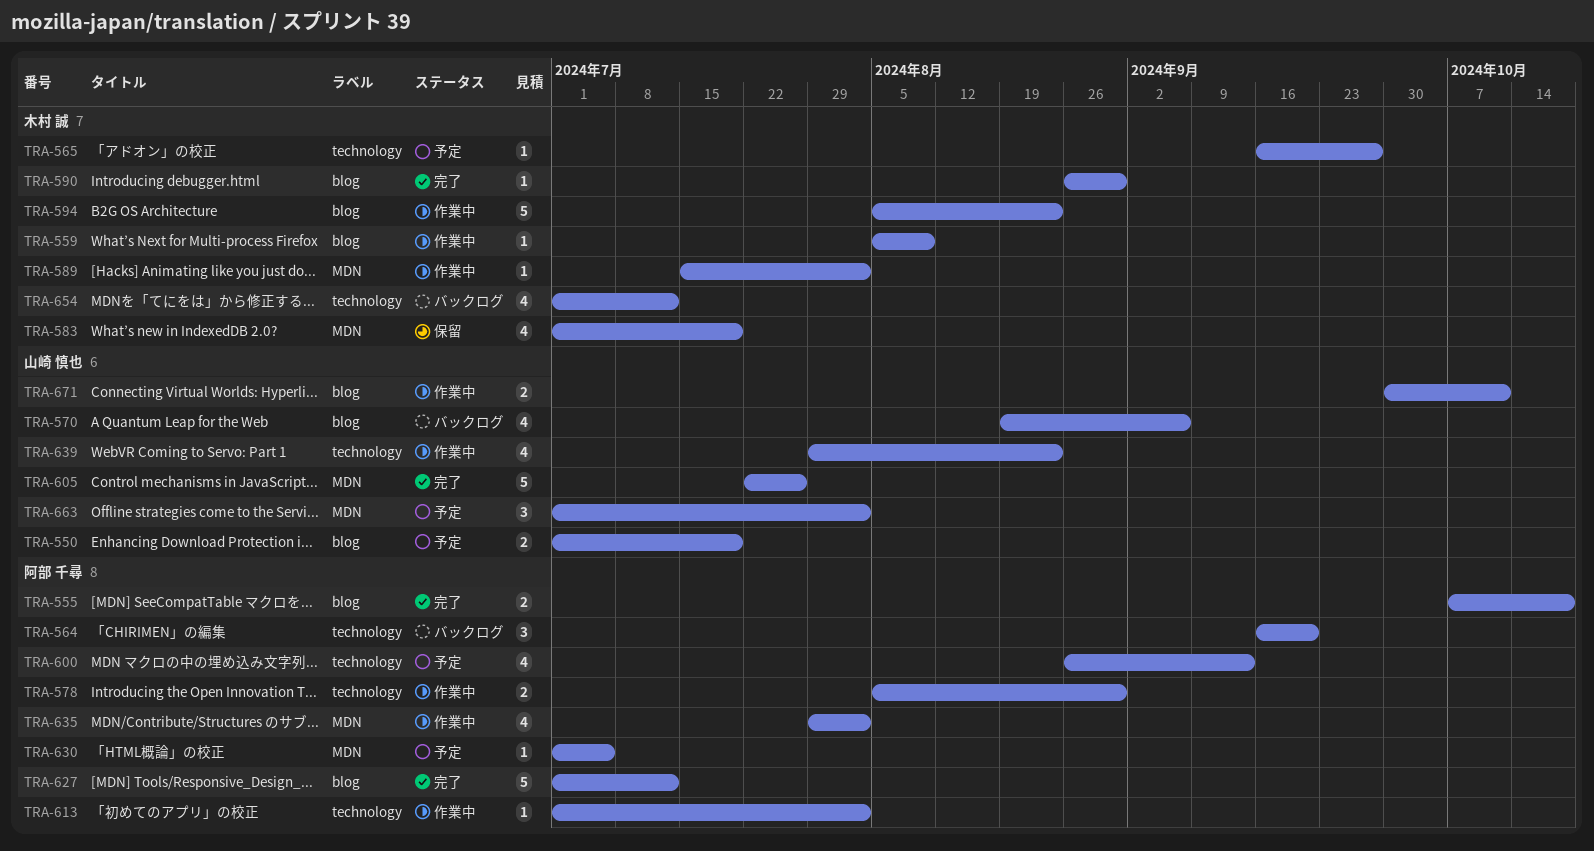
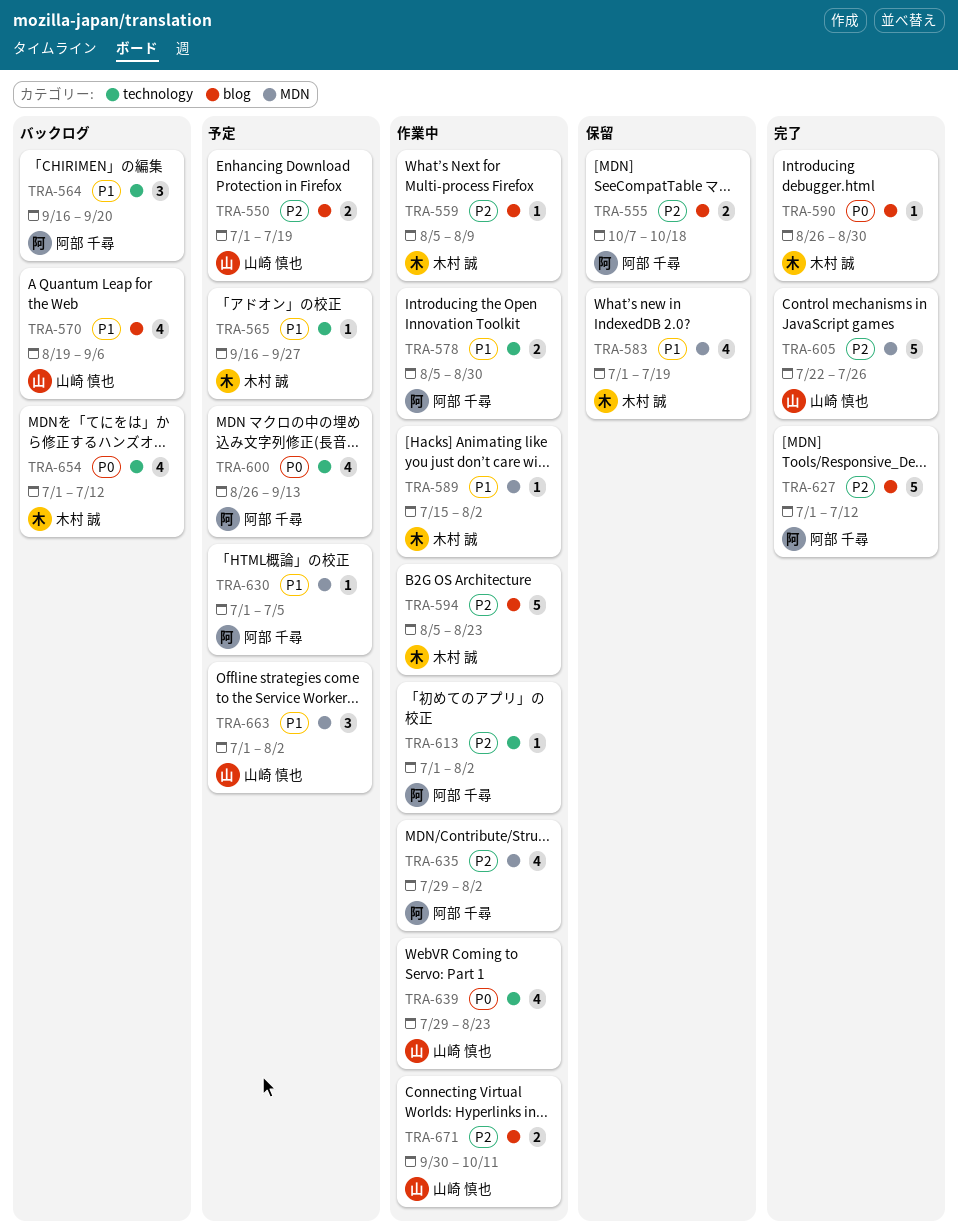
TRA-555, status: 完了 -> 保留

